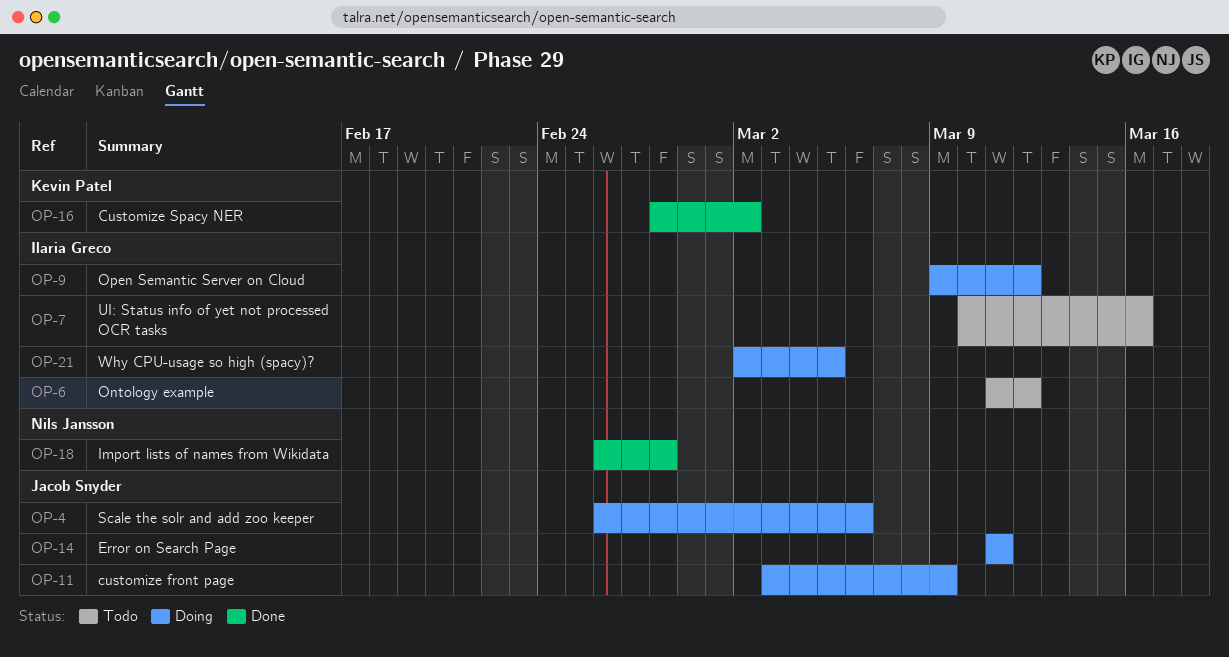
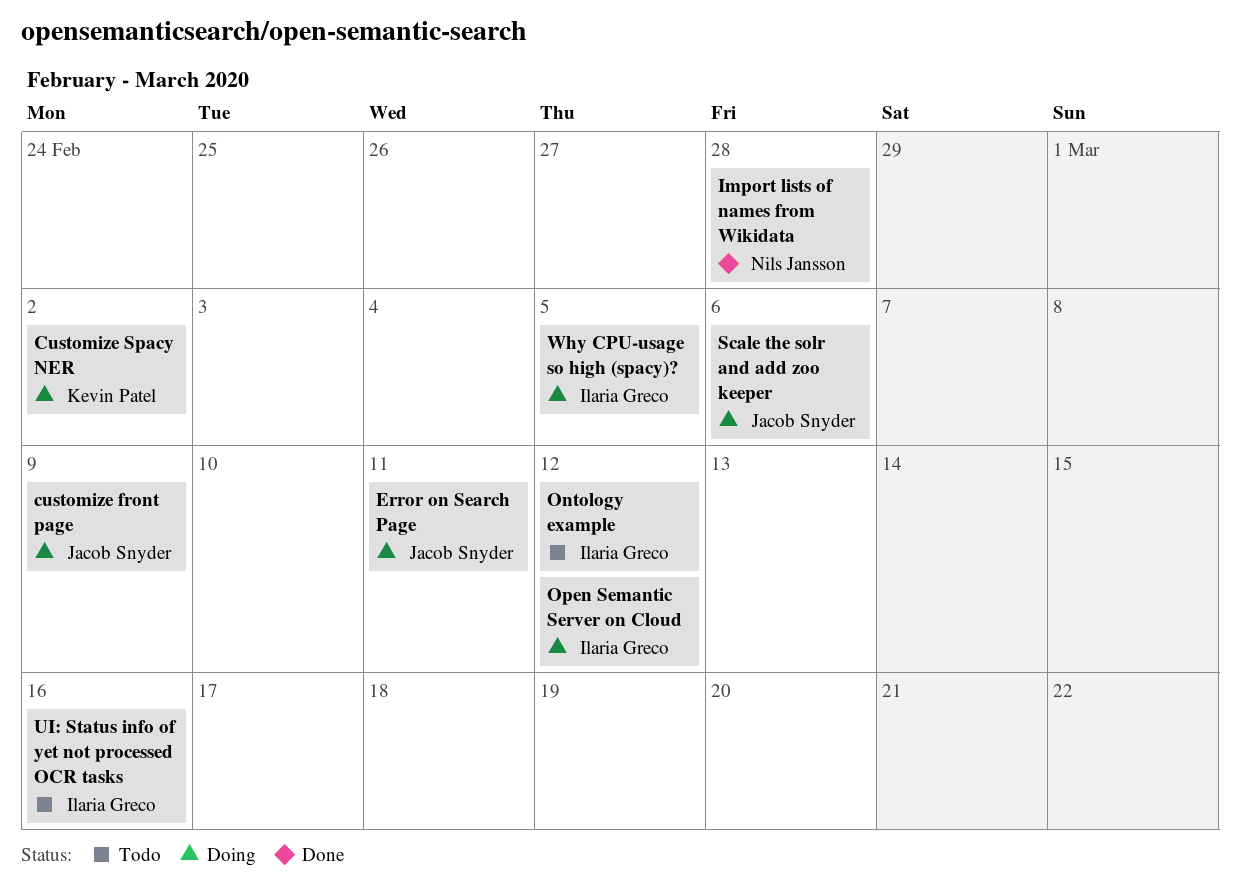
Customize Spacy NER, status: Done -> Doing

